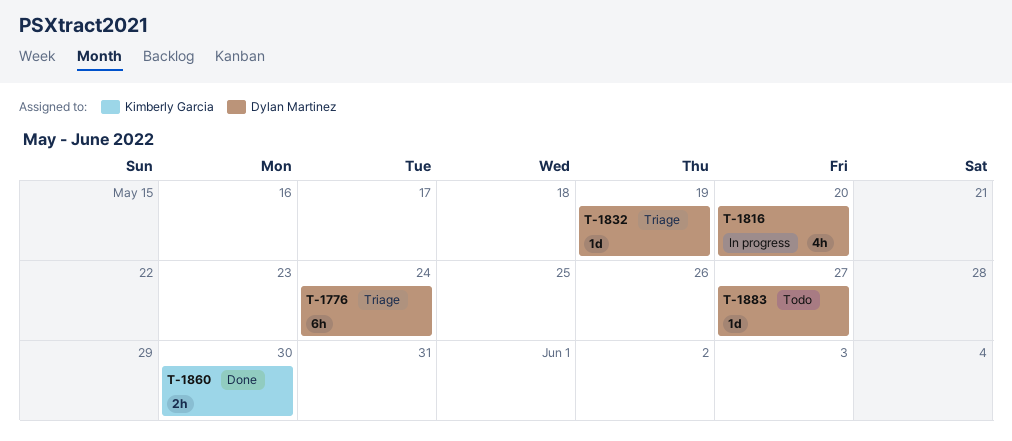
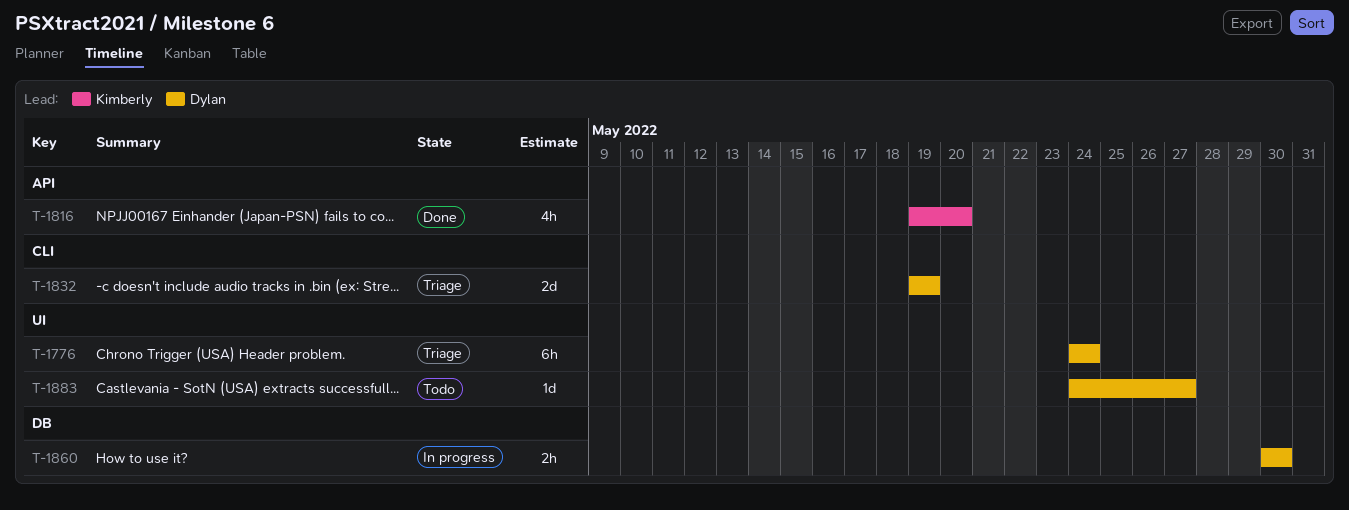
T-1816, status: In progress -> Done
T-1816, owner: Dylan Martinez -> Kimberly Garcia
T-1832, estimate: 1d -> 2d
T-1860, status: Done -> In progress
T-1860, owner: Kimberly Garcia -> Dylan Martinez

